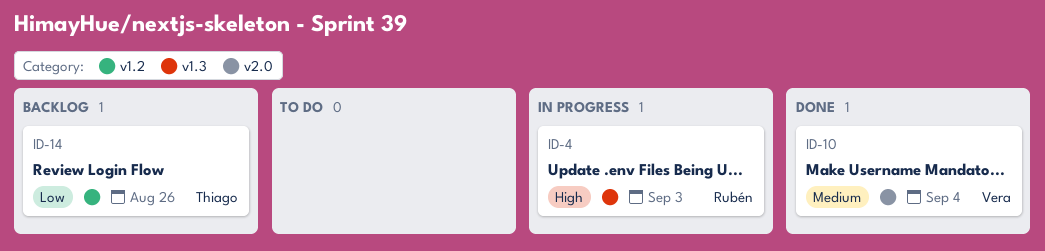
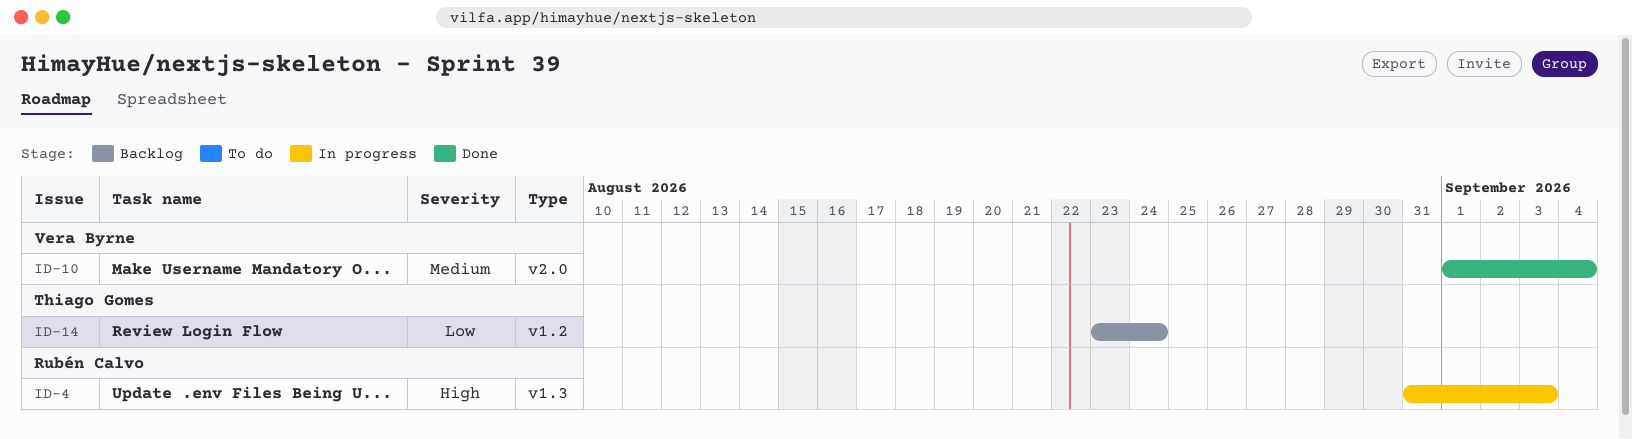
ID-14, due: Aug 26 -> Aug 24

